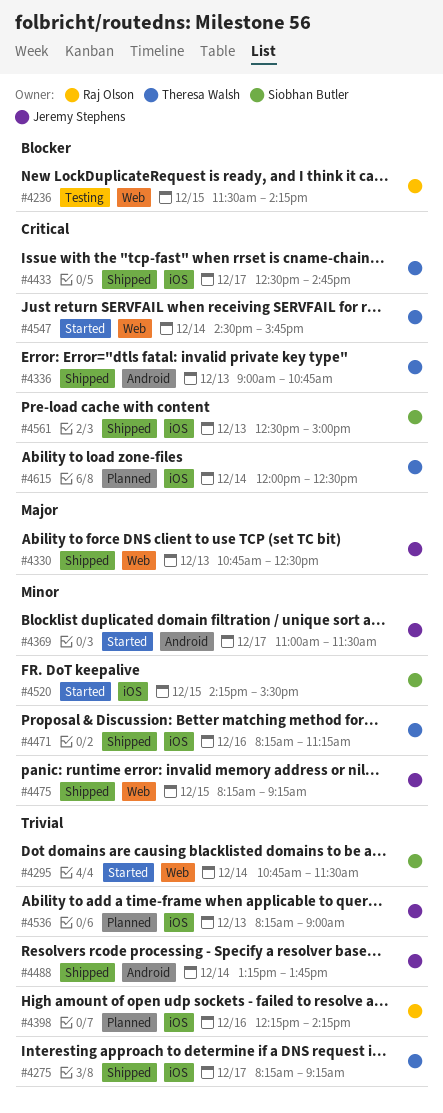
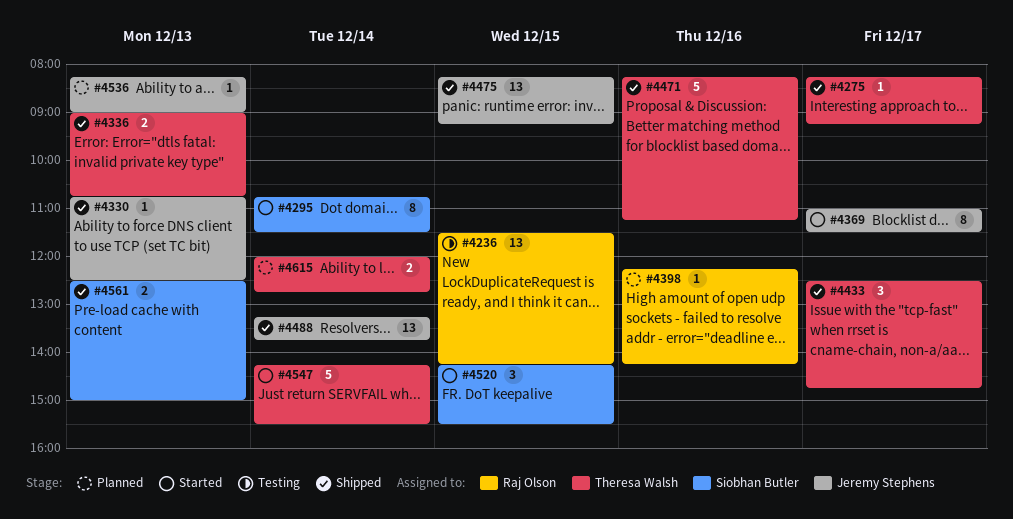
#4547, begins: 14:30 -> 14:15
#4547, ends: 15:45 -> 15:30
#4615, ends: 12:30 -> 12:45

